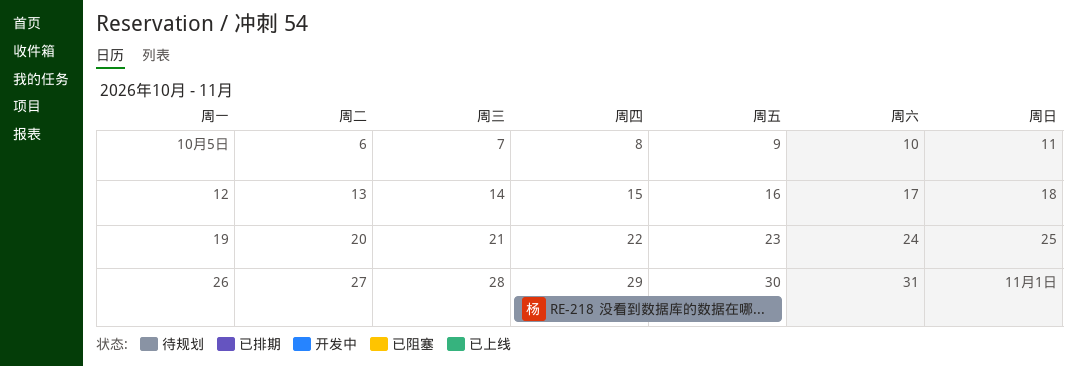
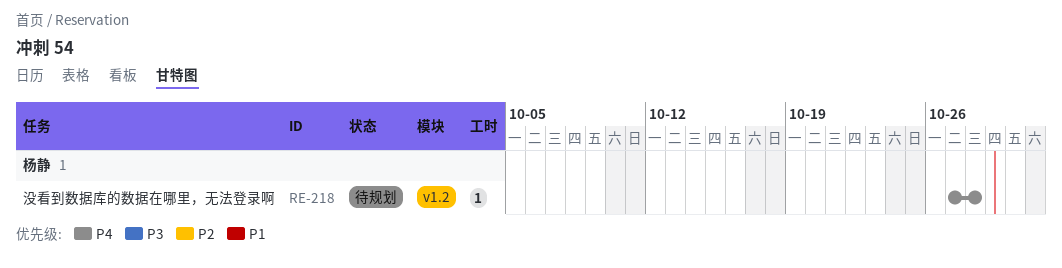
RE-218, start: Oct 29 -> Oct 27
RE-218, due: Oct 30 -> Oct 28

